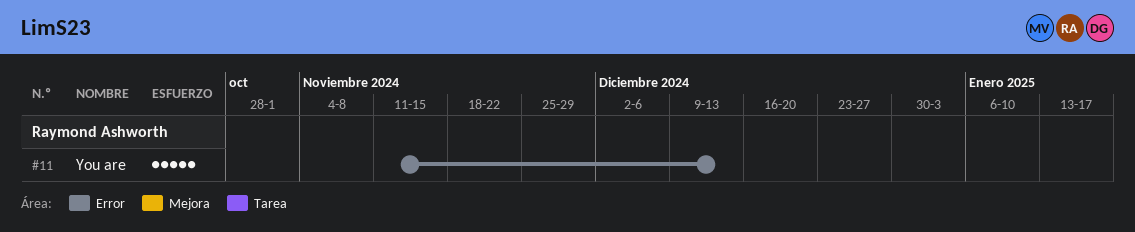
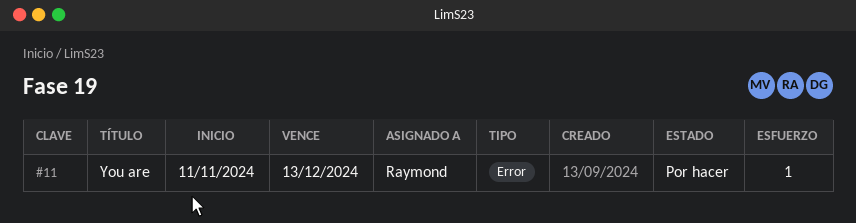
#11, estimate: 5 -> 1

